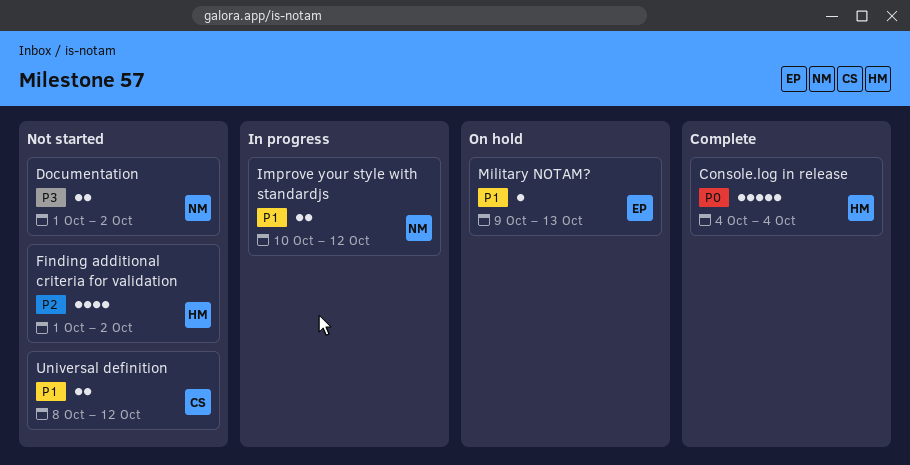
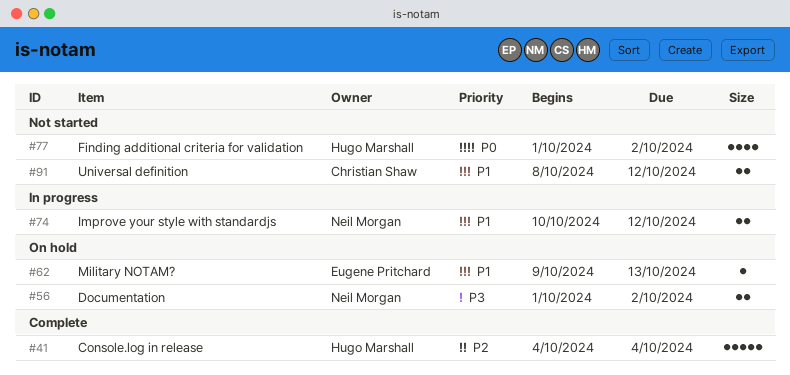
Console.log in release, priority: P0 -> P2
Documentation, status: Not started -> On hold
Finding additional criteria for validation, priority: P2 -> P0

